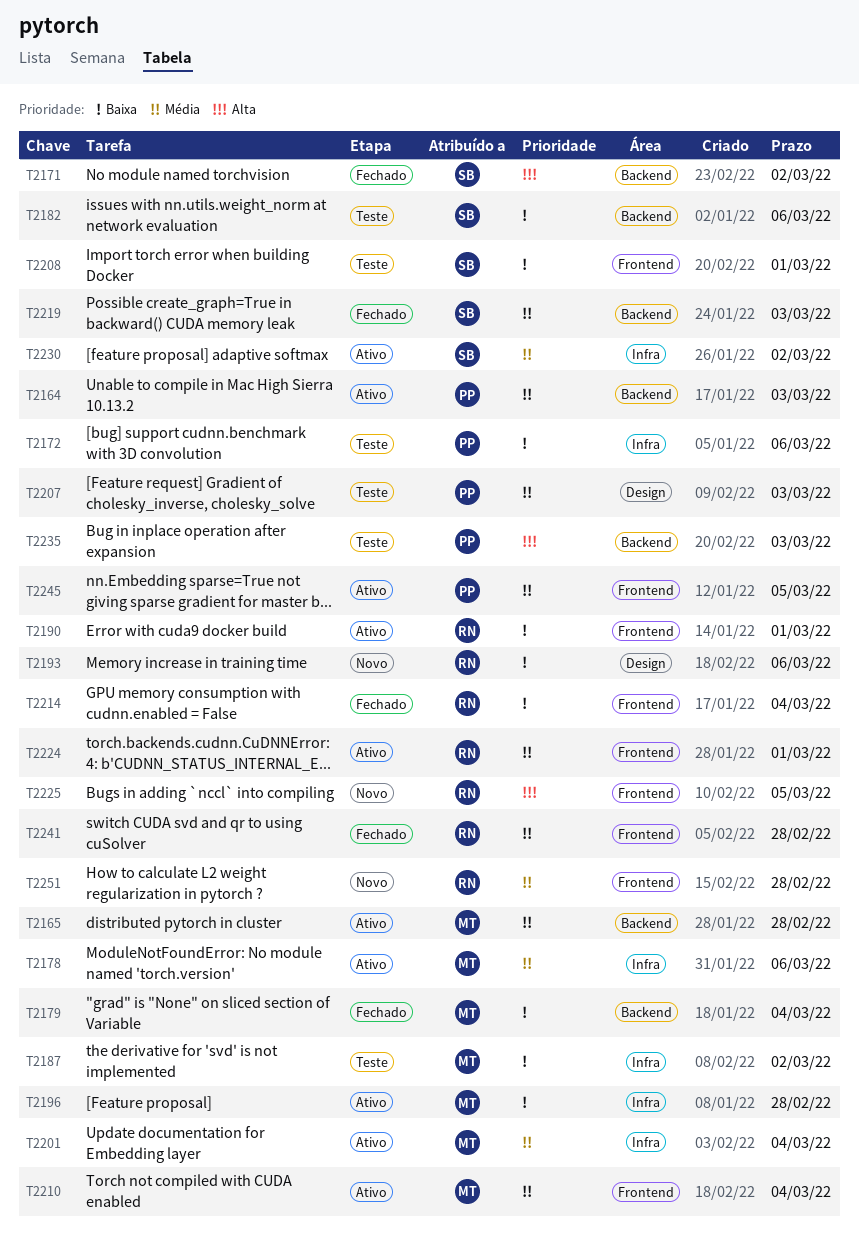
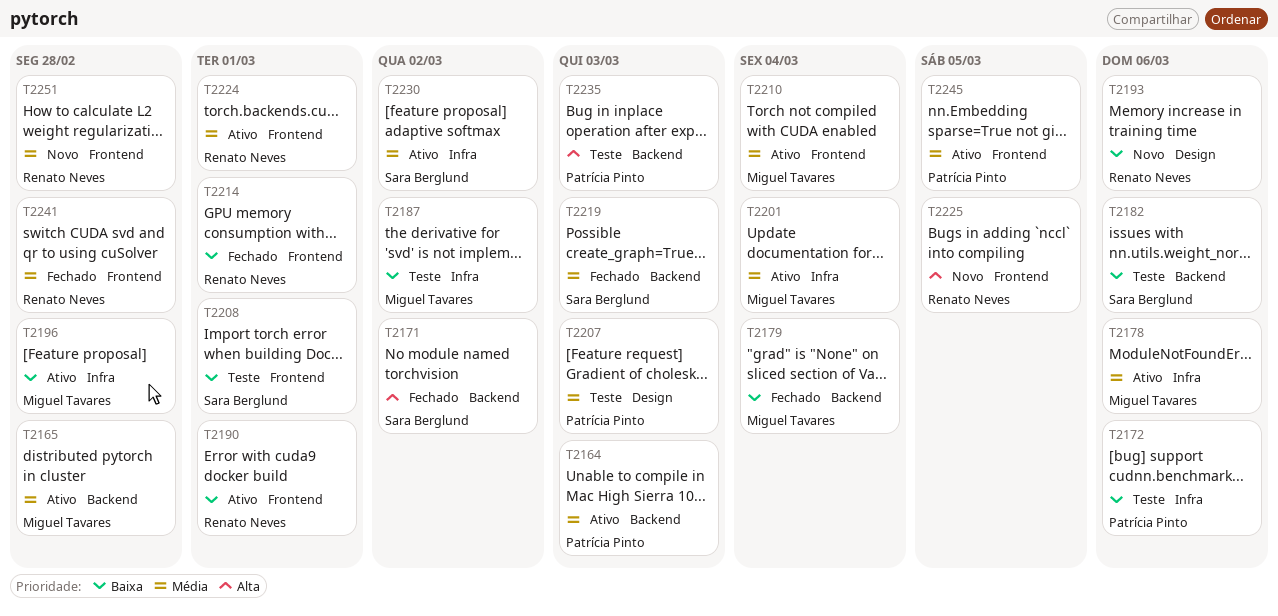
T2214, due: Mar 4 -> Mar 1

